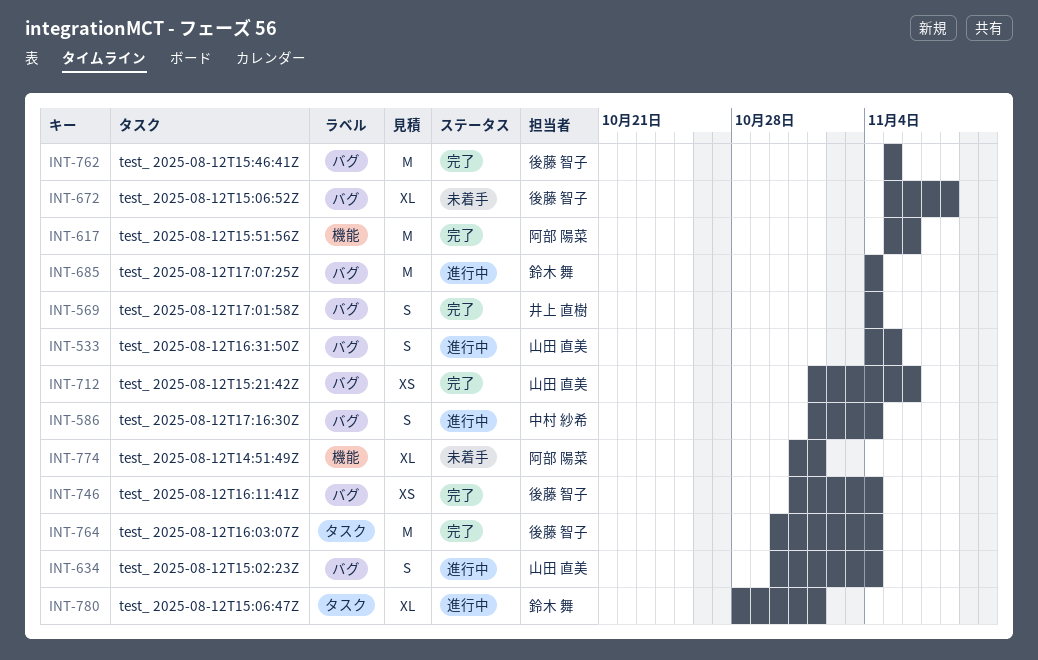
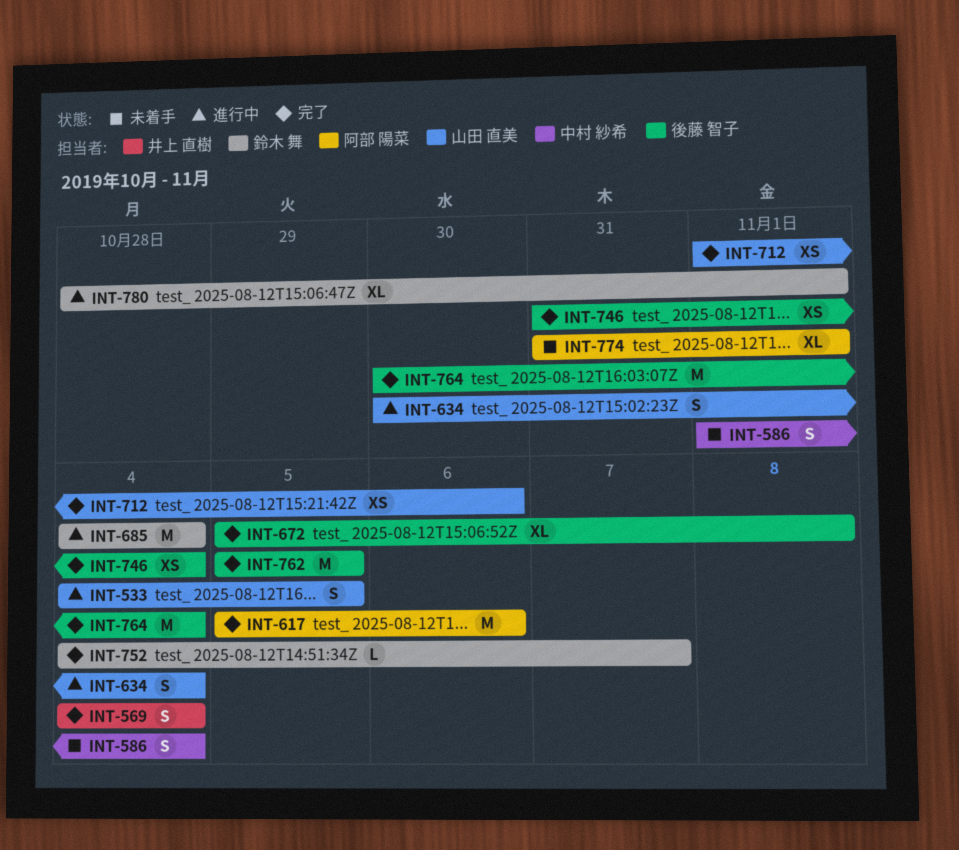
INT-586, status: 進行中 -> 未着手
INT-672, status: 未着手 -> 完了
INT-752: none -> present

